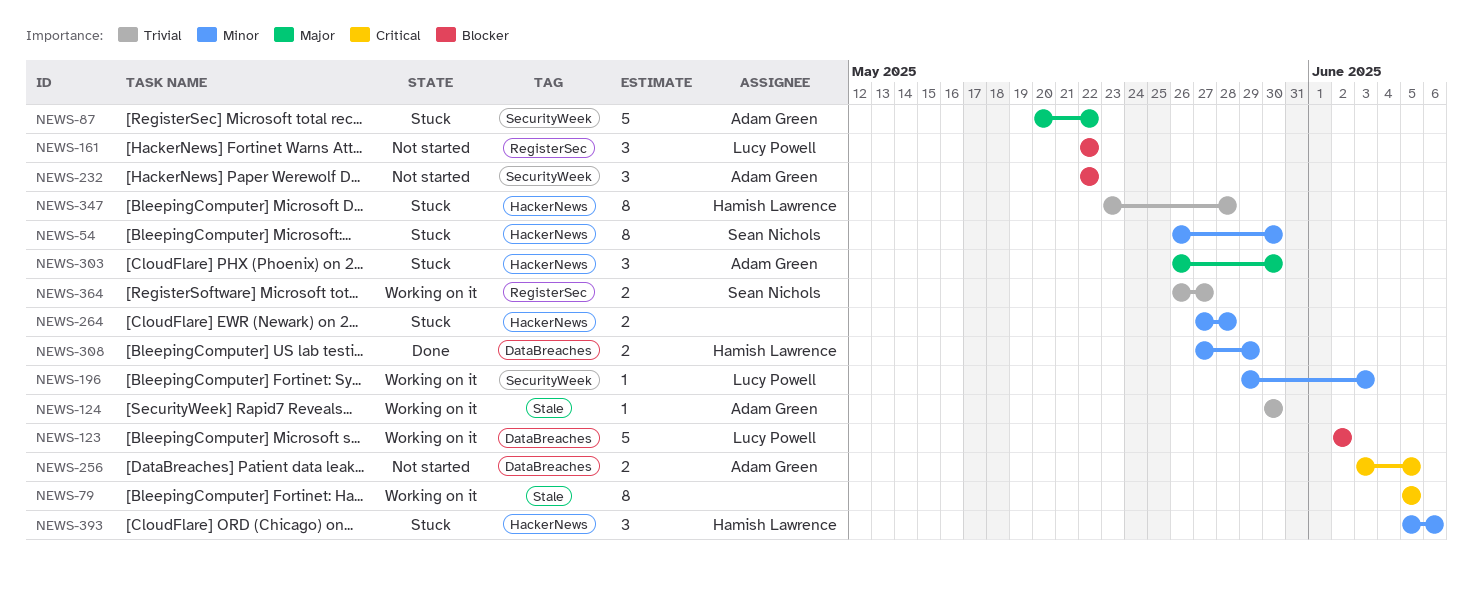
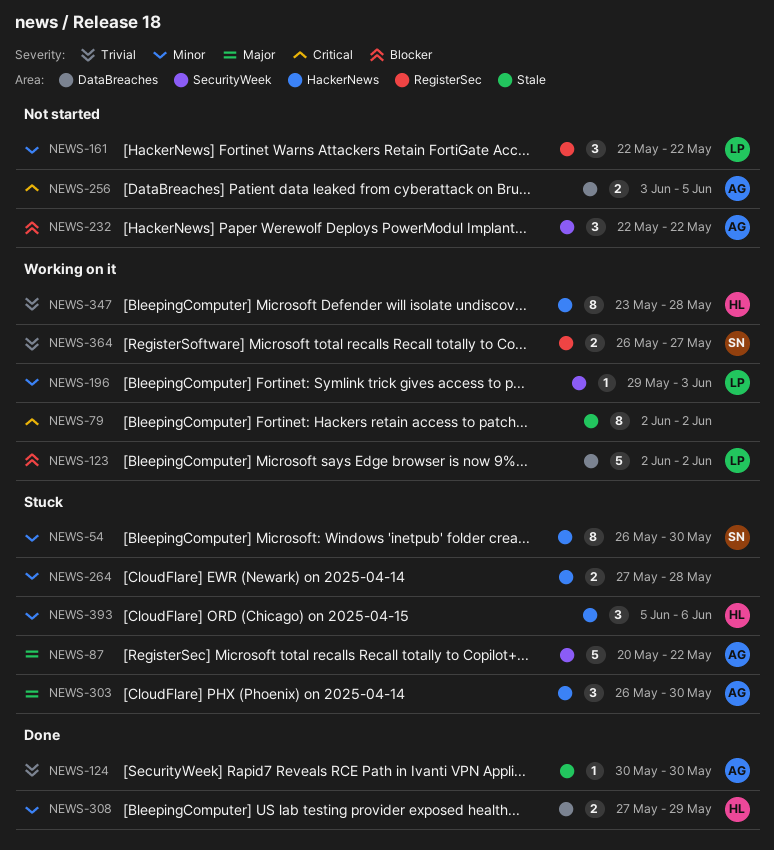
NEWS-79, start: Jun 5 -> Jun 2
NEWS-79, due: Jun 5 -> Jun 2
NEWS-124, status: Working on it -> Done
NEWS-161, priority: Blocker -> Minor
NEWS-347, status: Stuck -> Working on it

